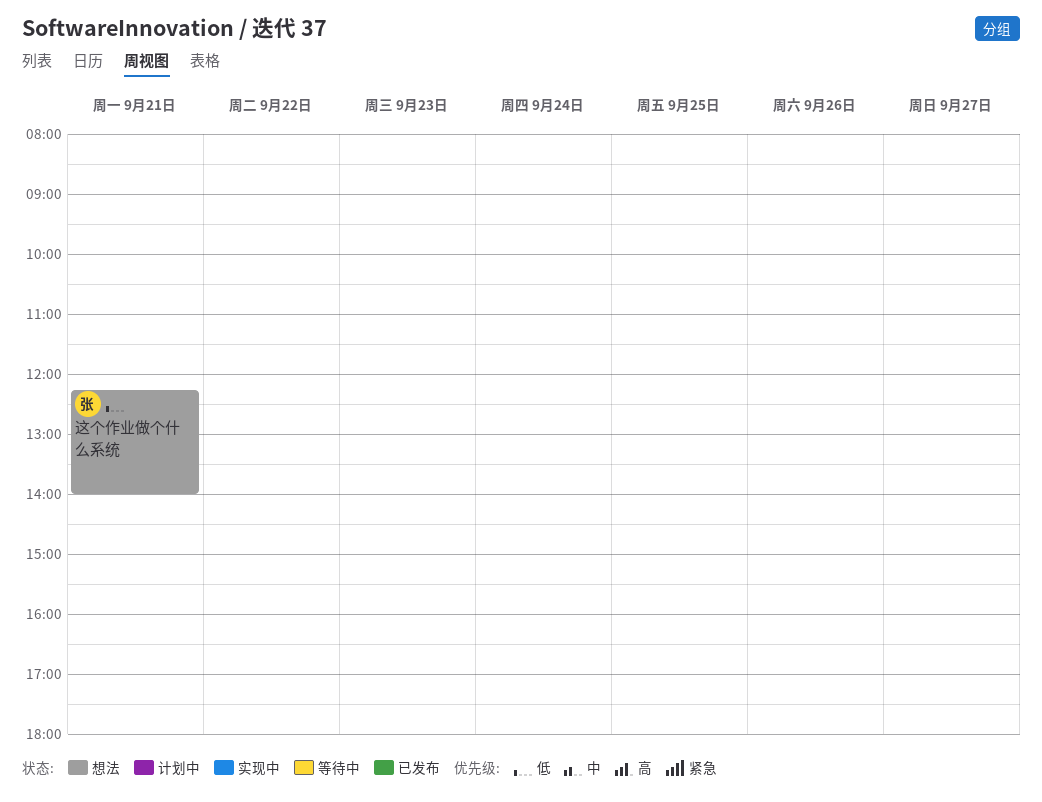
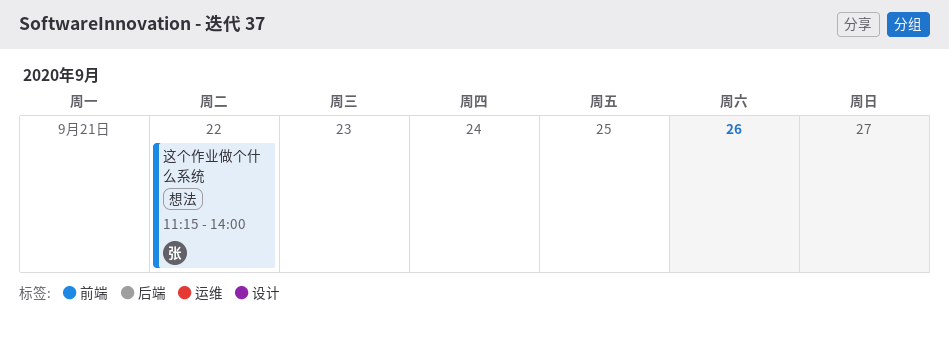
这个作业做个什么系统, day: Sep 21 -> Sep 22
这个作业做个什么系统, begins: 12:15 -> 11:15

